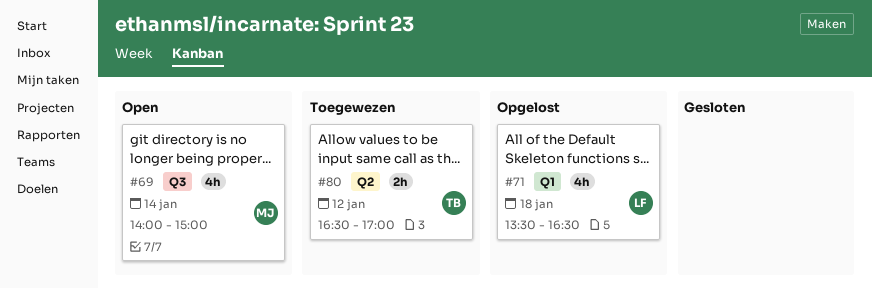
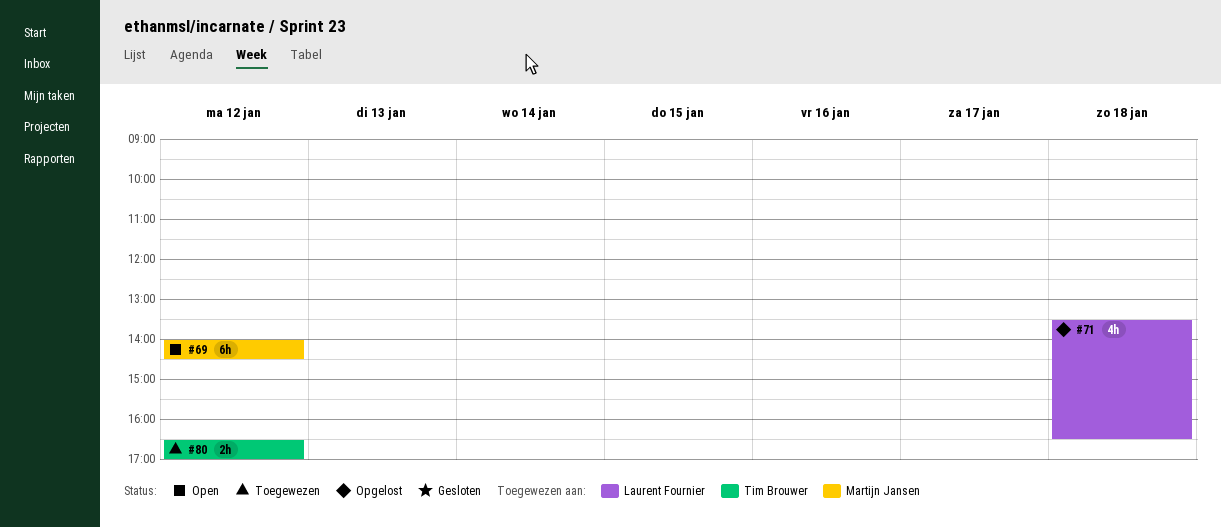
#69, estimate: 4h -> 6h
#69, day: Jan 14 -> Jan 12
#69, ends: 15:00 -> 14:30

